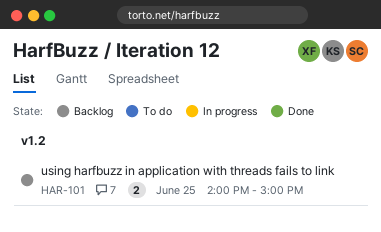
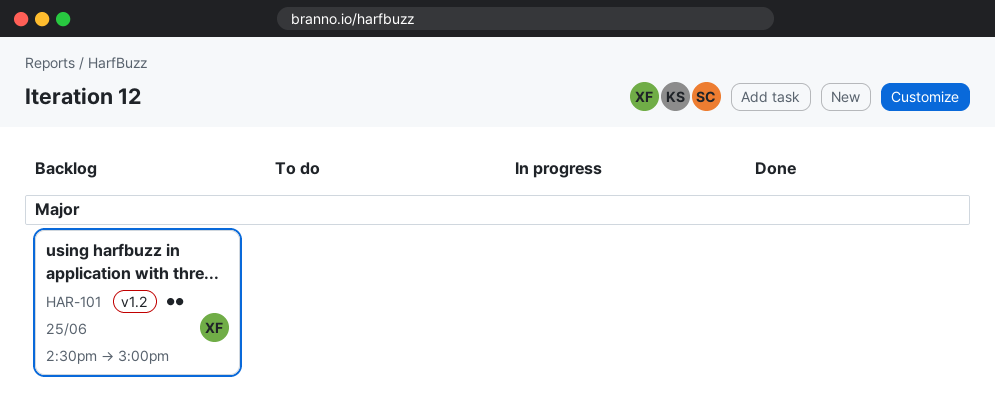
HAR-101, begins: 14:00 -> 14:30

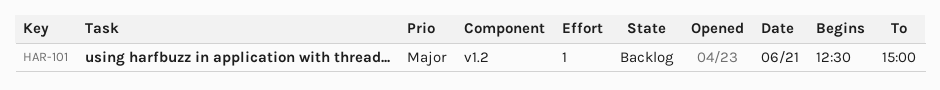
HAR-101, estimate: 2 -> 1
HAR-101, day: Jun 25 -> Jun 21
HAR-101, begins: 14:30 -> 12:30

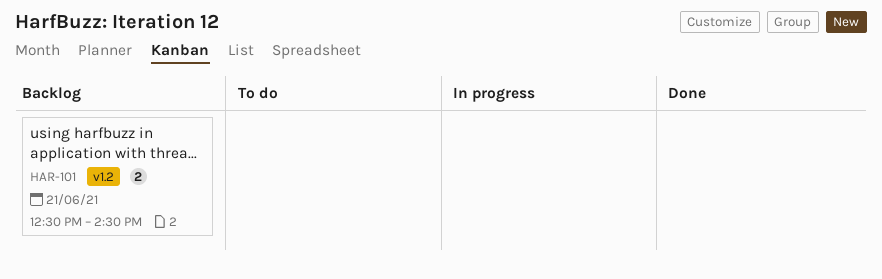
HAR-101, estimate: 1 -> 2
HAR-101, ends: 15:00 -> 14:30

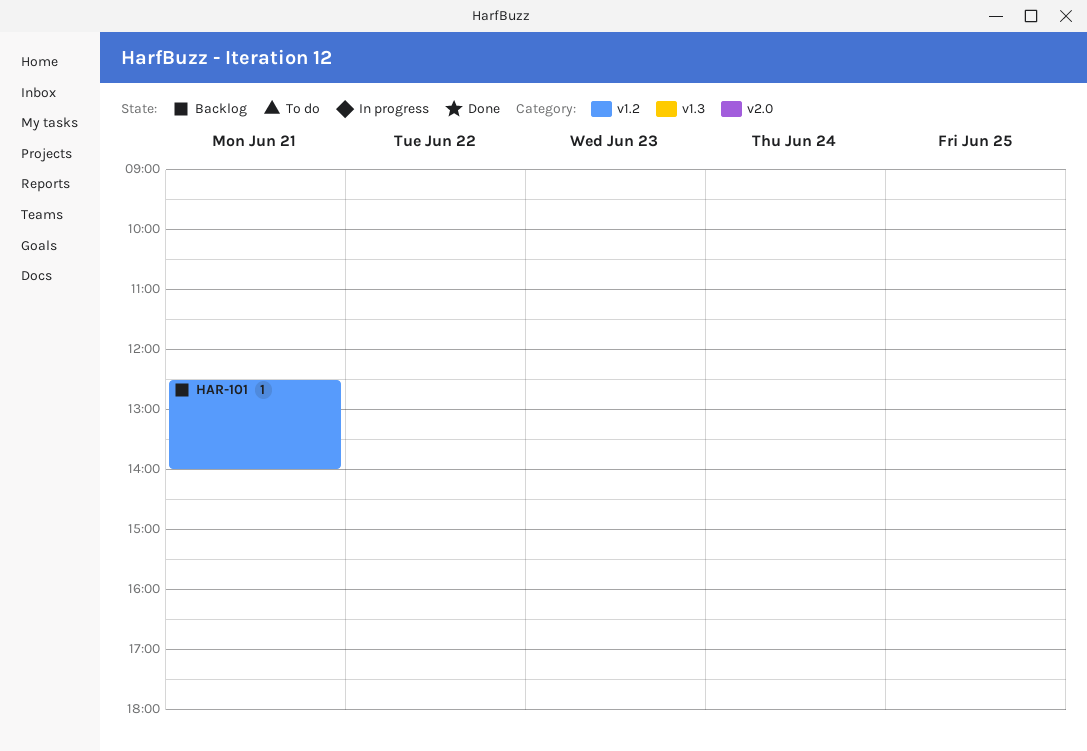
HAR-101, estimate: 2 -> 1
HAR-101, ends: 14:30 -> 14:00

